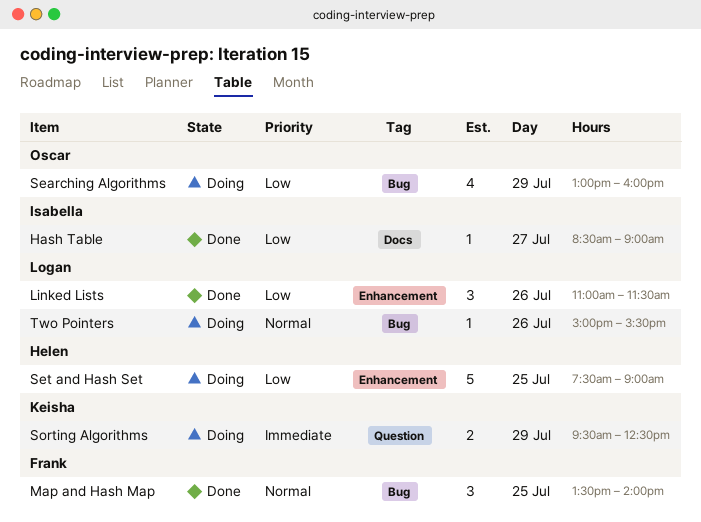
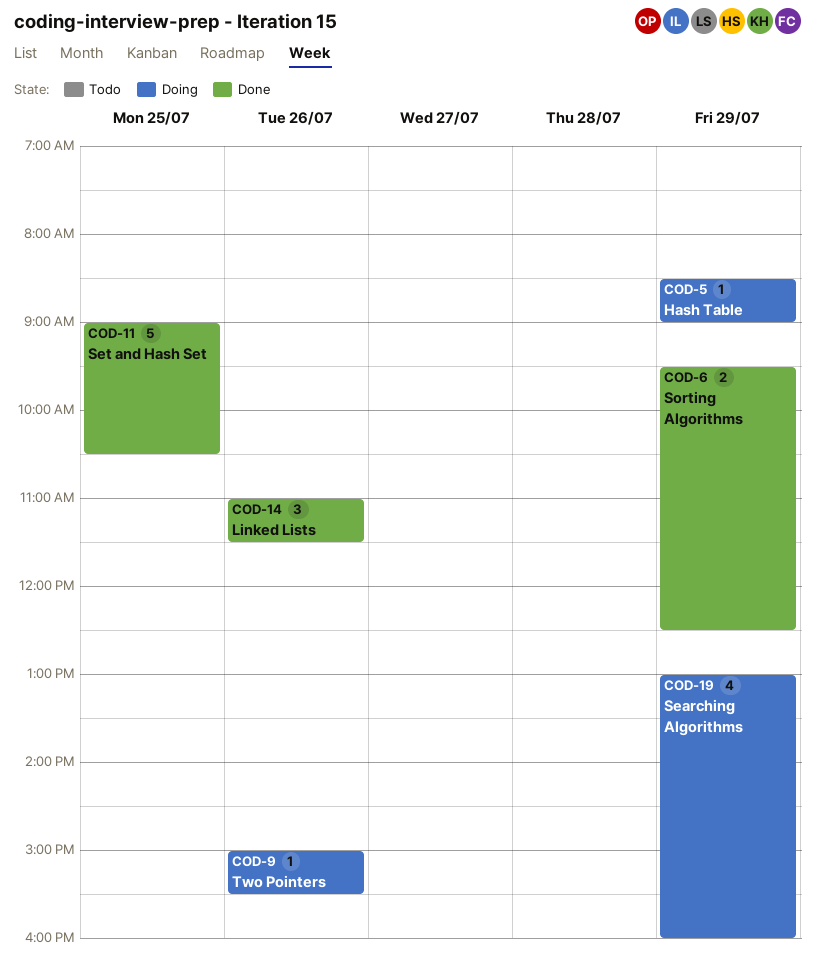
Hash Table, status: Done -> Doing
Hash Table, day: Jul 27 -> Jul 29
Map and Hash Map: present -> none
Set and Hash Set, status: Doing -> Done
Set and Hash Set, begins: 07:30 -> 09:00
Set and Hash Set, ends: 09:00 -> 10:30
Sorting Algorithms, status: Doing -> Done

